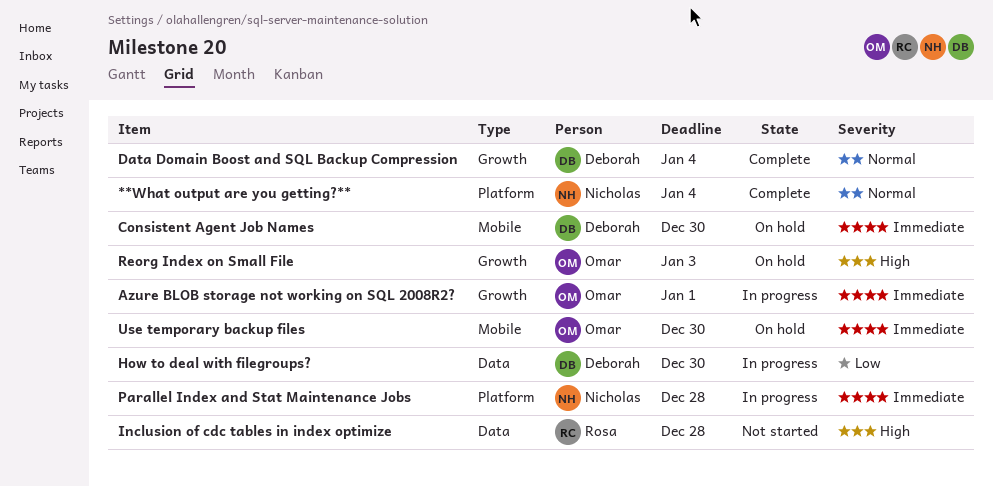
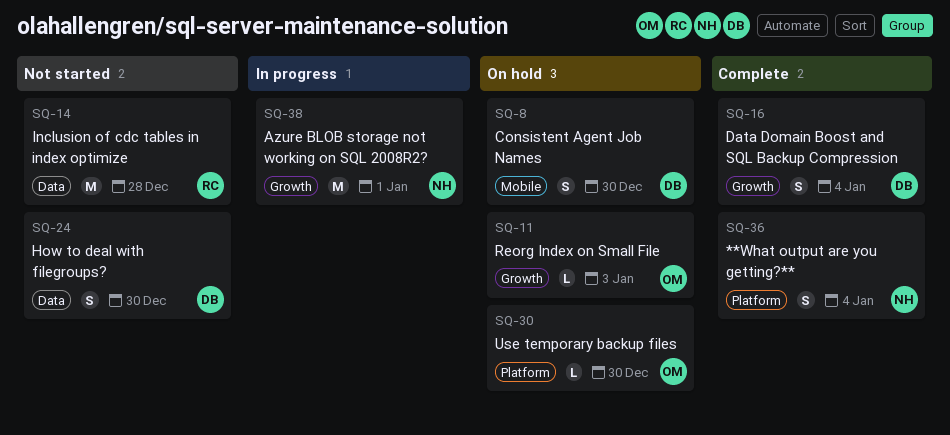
Azure BLOB storage not working on SQL 2008R2?, owner: Omar -> Nicholas
How to deal with filegroups?, status: In progress -> Not started
Parallel Index and Stat Maintenance Jobs: present -> none
Use temporary backup files, label: Mobile -> Platform

